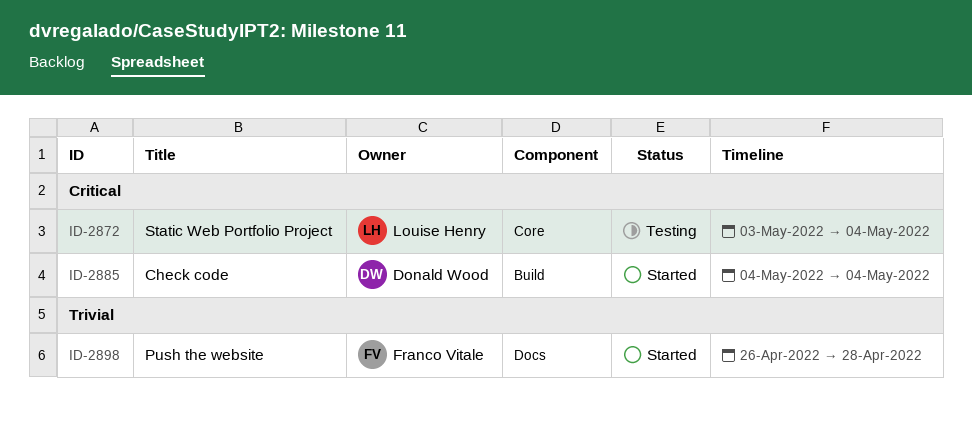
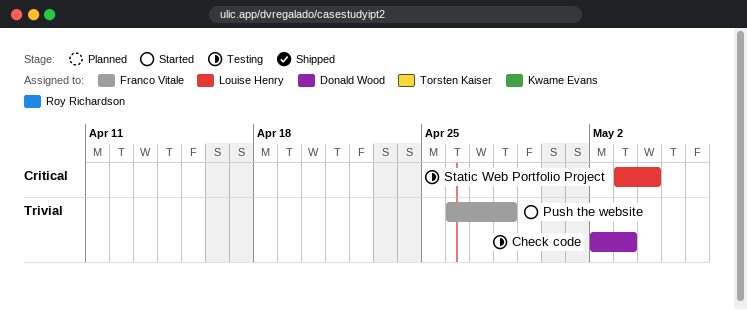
Check code, status: Started -> Testing
Check code, priority: Critical -> Trivial
Check code, start: May 4 -> May 2
Check code, due: May 4 -> May 3

